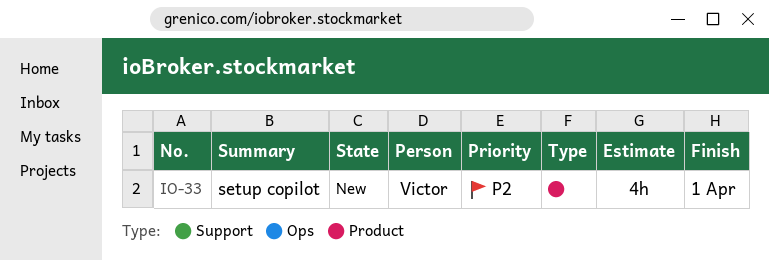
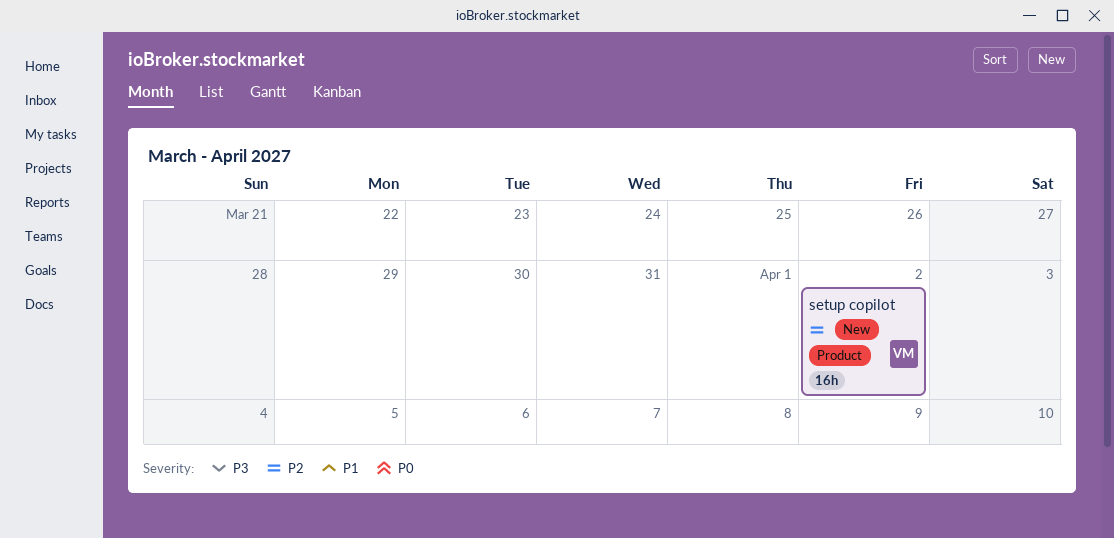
setup copilot, estimate: 4h -> 16h
setup copilot, due: Apr 1 -> Apr 2

